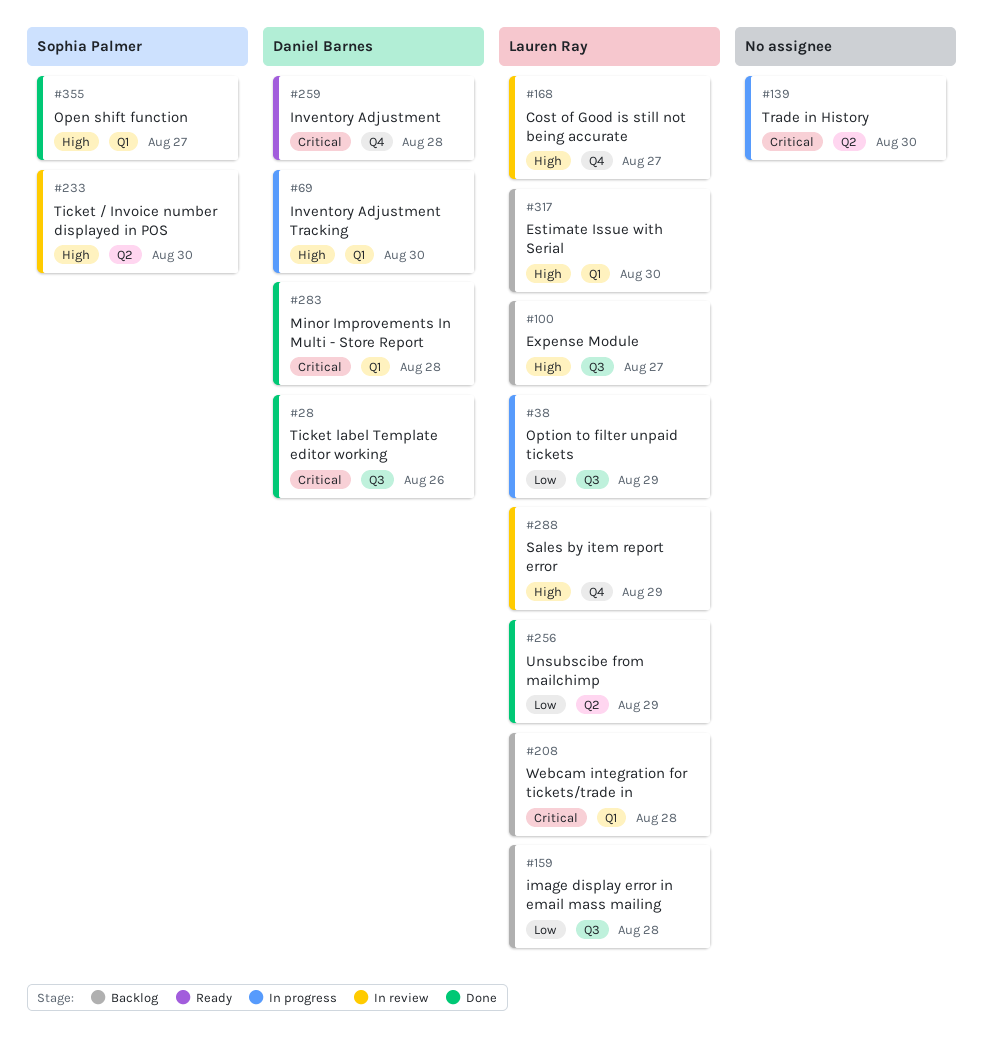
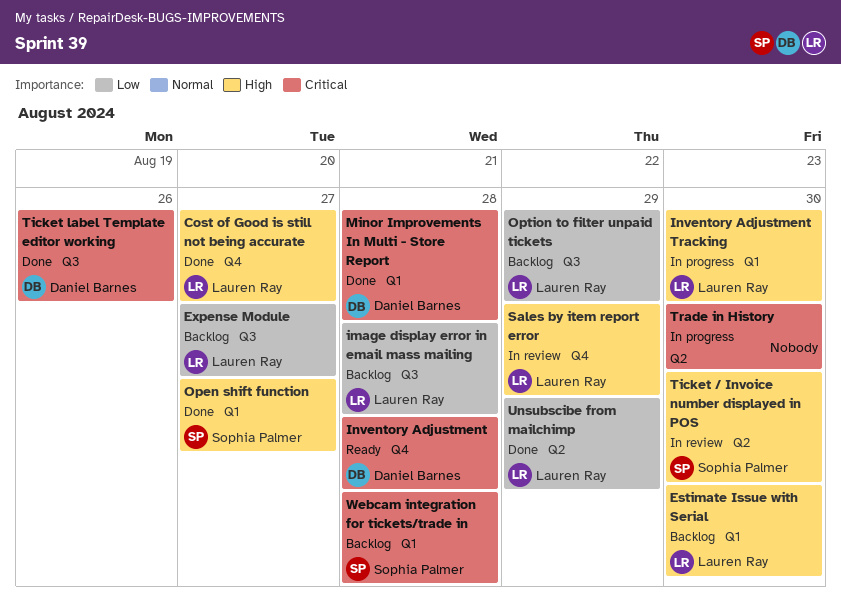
Cost of Good is still not being accurate, status: In review -> Done
Expense Module, priority: High -> Low
Inventory Adjustment Tracking, owner: Daniel Barnes -> Lauren Ray
Option to filter unpaid tickets, status: In progress -> Backlog
Webcam integration for tickets/trade in, owner: Lauren Ray -> Sophia Palmer

